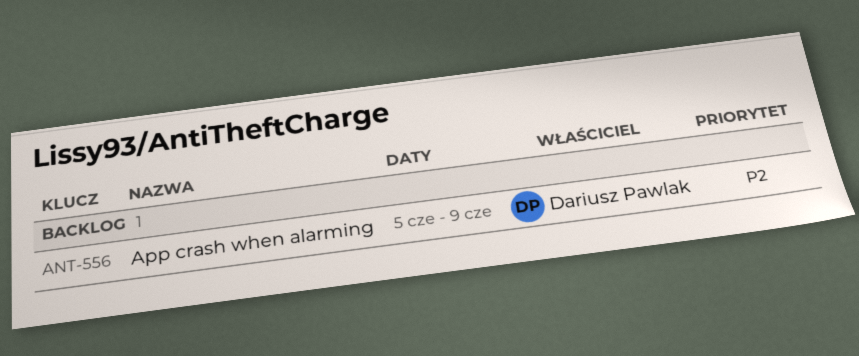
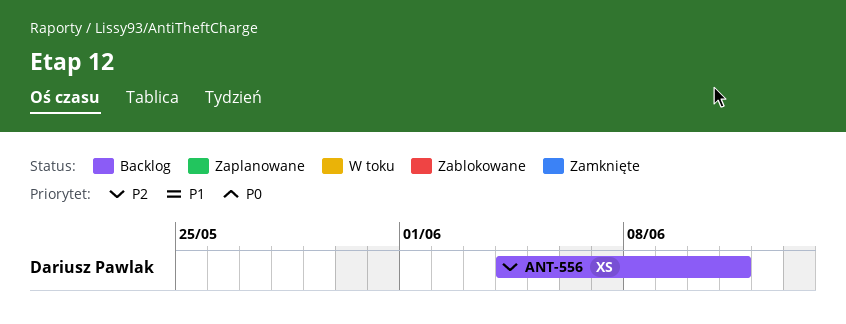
ANT-556, start: Jun 5 -> Jun 4
ANT-556, due: Jun 9 -> Jun 11

